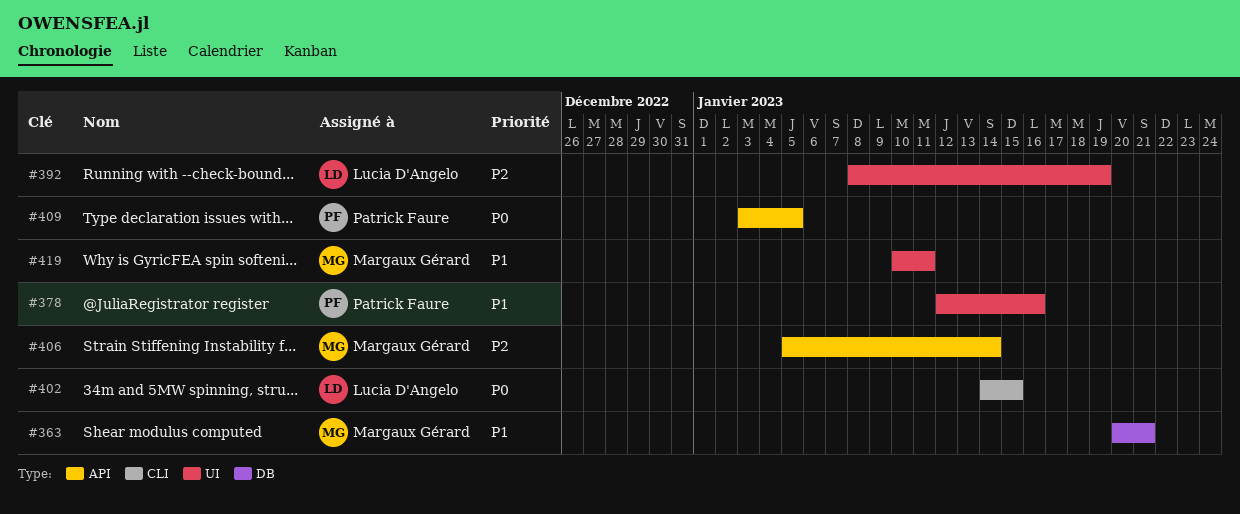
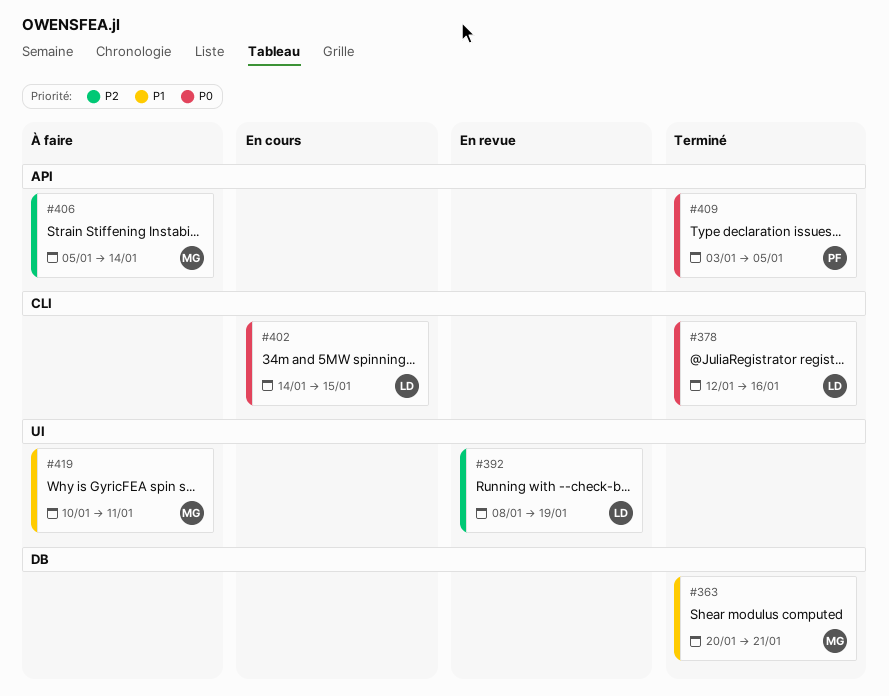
#378, owner: Patrick Faure -> Lucia D'Angelo
#378, priority: P1 -> P0
#378, label: UI -> CLI

